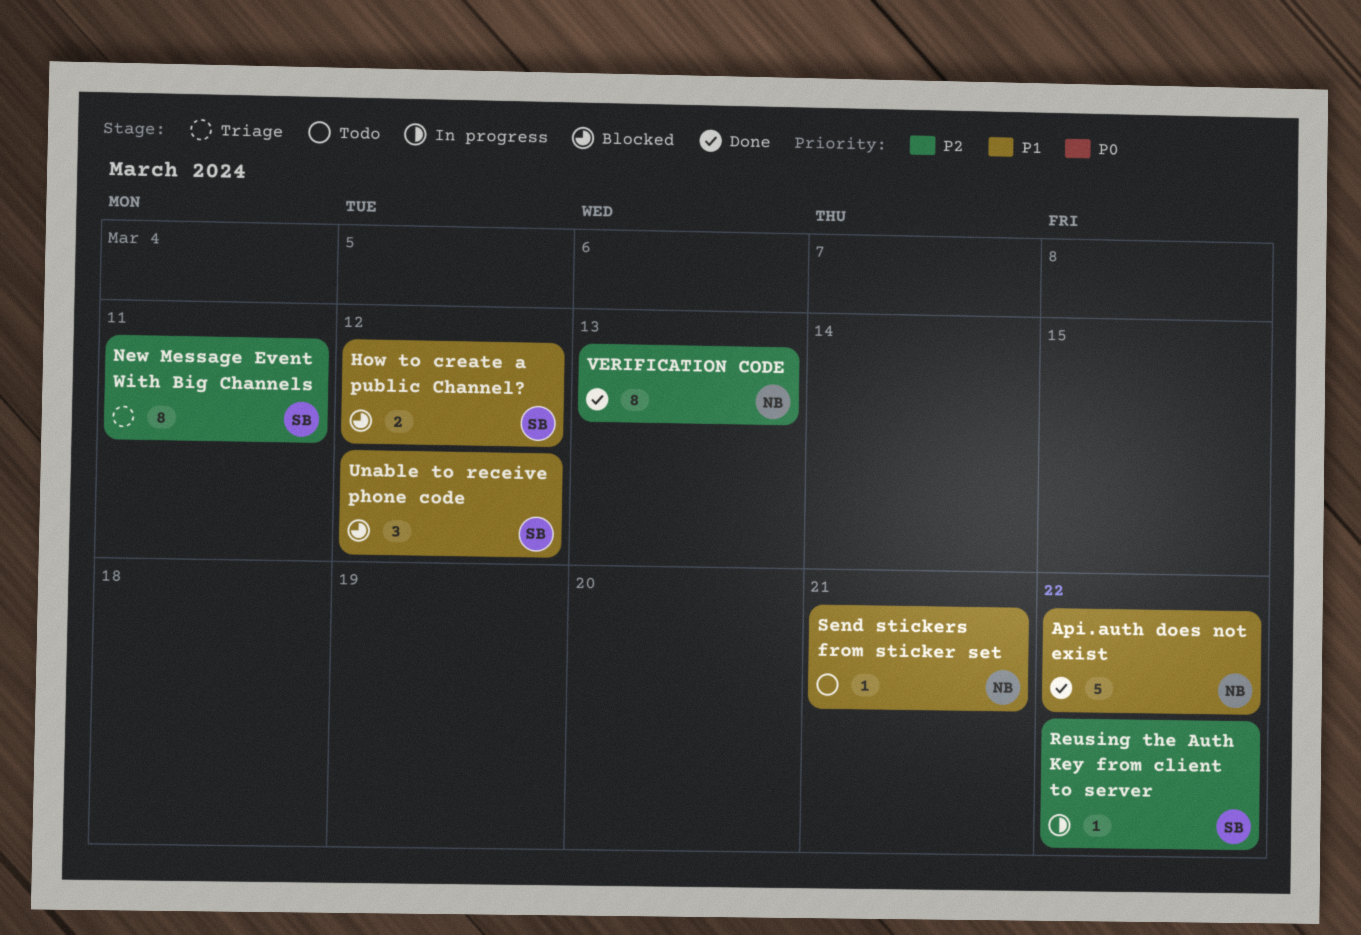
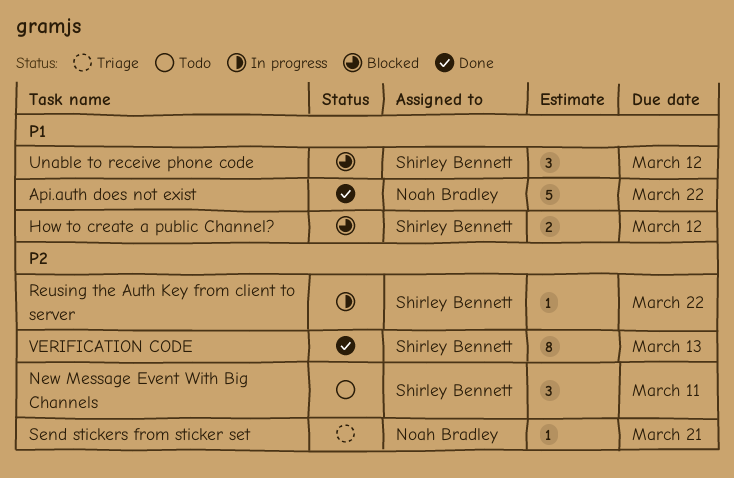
New Message Event With Big Channels, status: Triage -> Todo
New Message Event With Big Channels, estimate: 8 -> 3
Send stickers from sticker set, status: Todo -> Triage
Send stickers from sticker set, priority: P1 -> P2
VERIFICATION CODE, owner: Noah Bradley -> Shirley Bennett

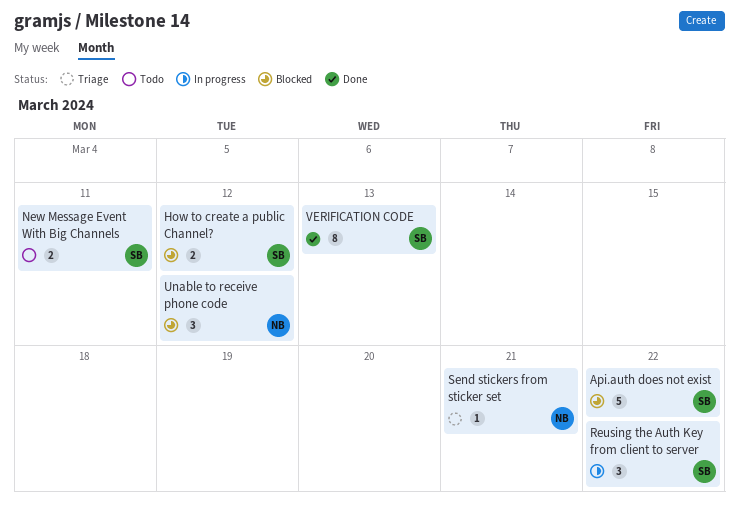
Api.auth does not exist, status: Done -> Blocked
Api.auth does not exist, owner: Noah Bradley -> Shirley Bennett
New Message Event With Big Channels, estimate: 3 -> 2
Reusing the Auth Key from client to server, estimate: 1 -> 3
Unable to receive phone code, owner: Shirley Bennett -> Noah Bradley

